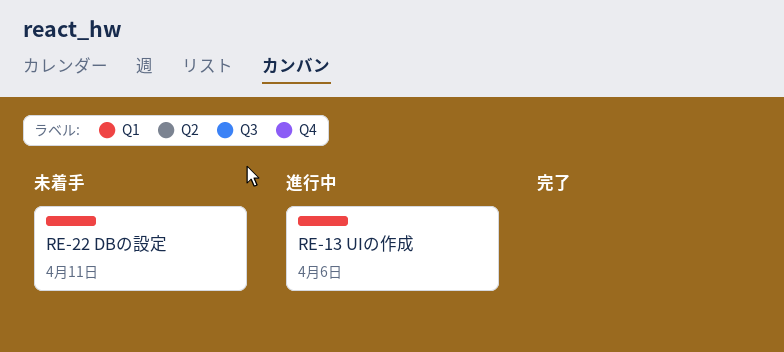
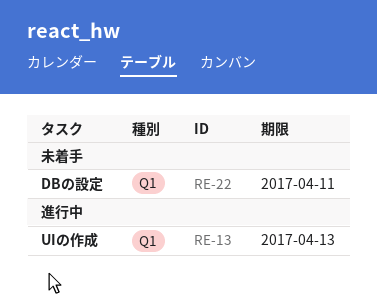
RE-13, due: Apr 6 -> Apr 13

